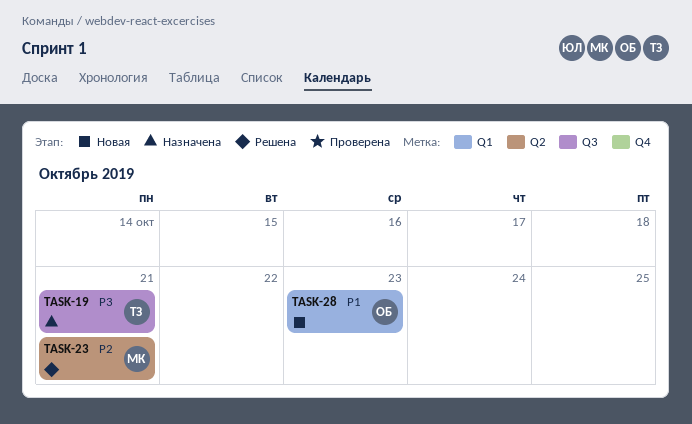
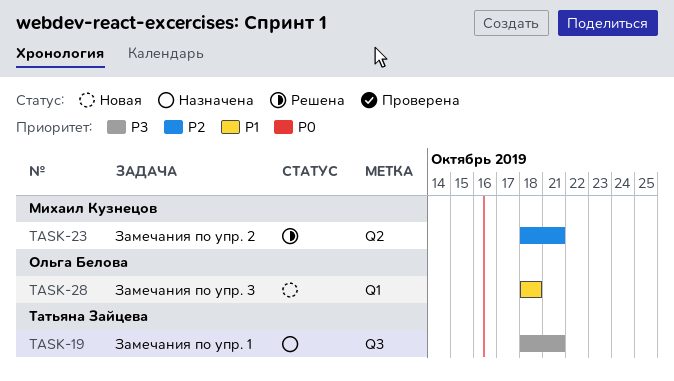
TASK-28, due: Oct 23 -> Oct 18

